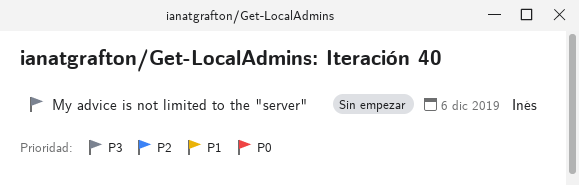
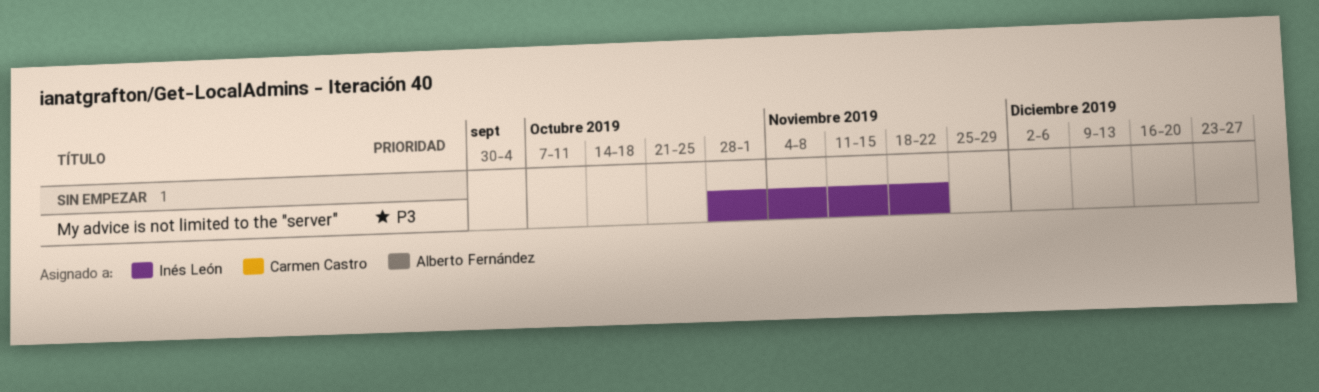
My advice is not limited to the "server", due: Dec 6 -> Nov 22

